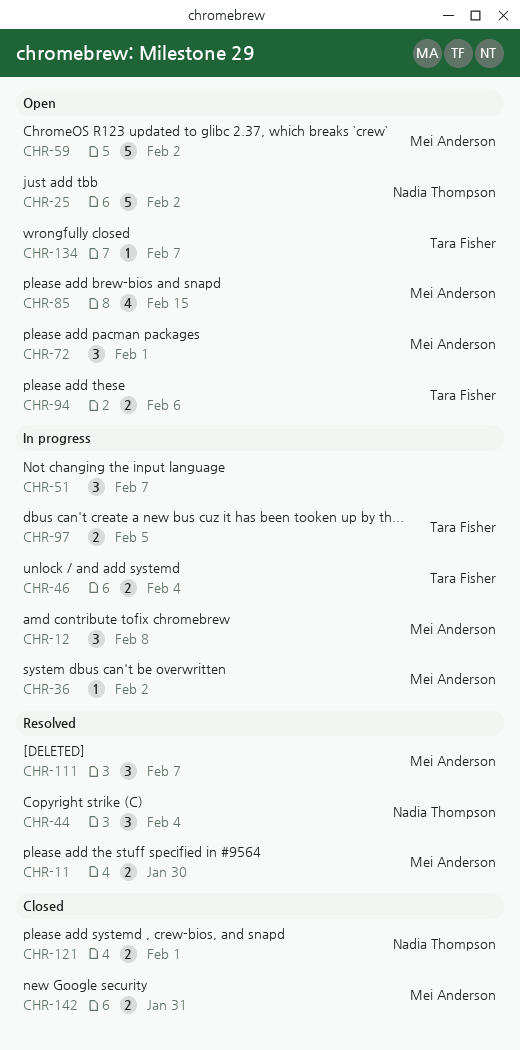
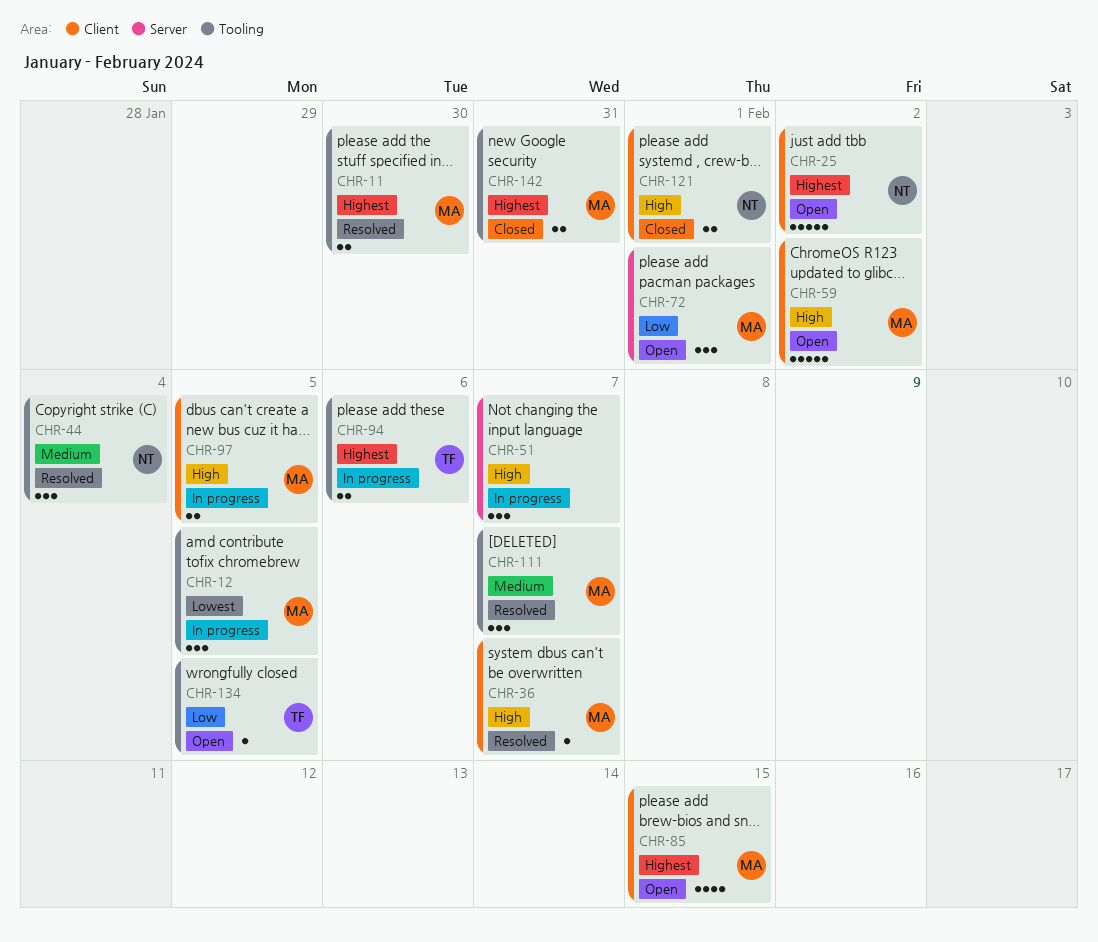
CHR-12, due: Feb 8 -> Feb 5
CHR-36, status: In progress -> Resolved
CHR-36, due: Feb 2 -> Feb 7
CHR-46: present -> none
CHR-94, status: Open -> In progress
CHR-97, owner: Tara Fisher -> Mei Anderson
CHR-134, due: Feb 7 -> Feb 5

